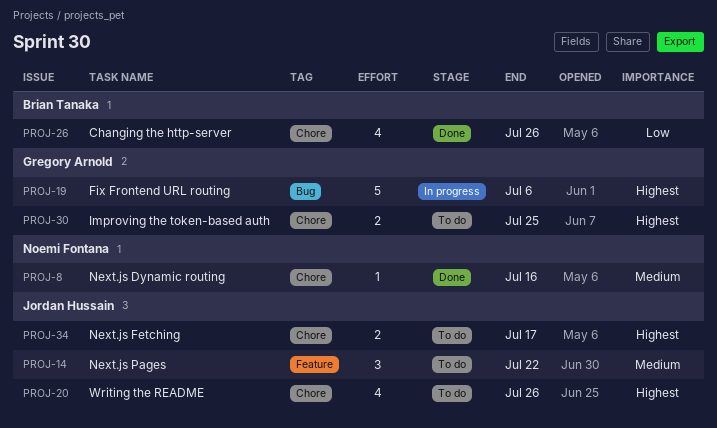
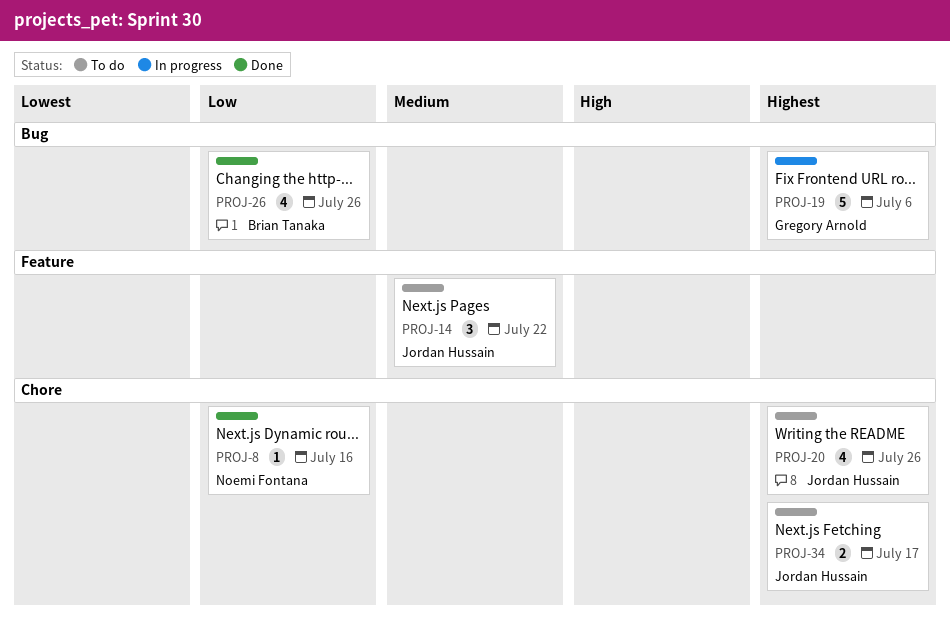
PROJ-8, priority: Medium -> Low
PROJ-26, label: Chore -> Bug
PROJ-30: present -> none

